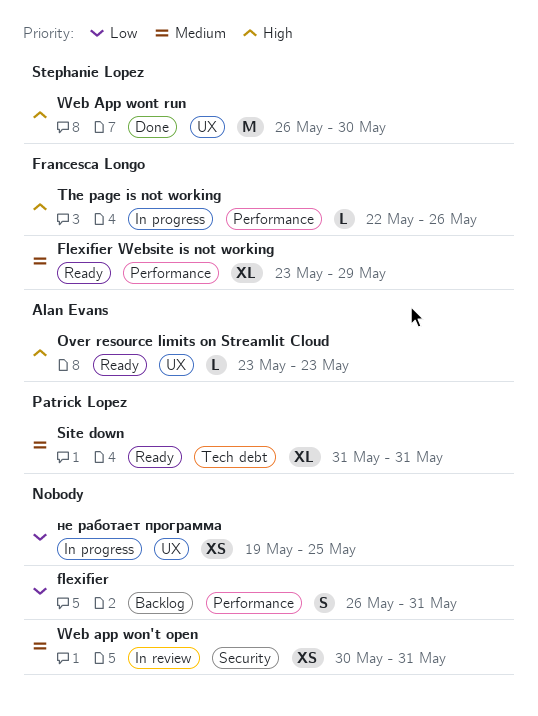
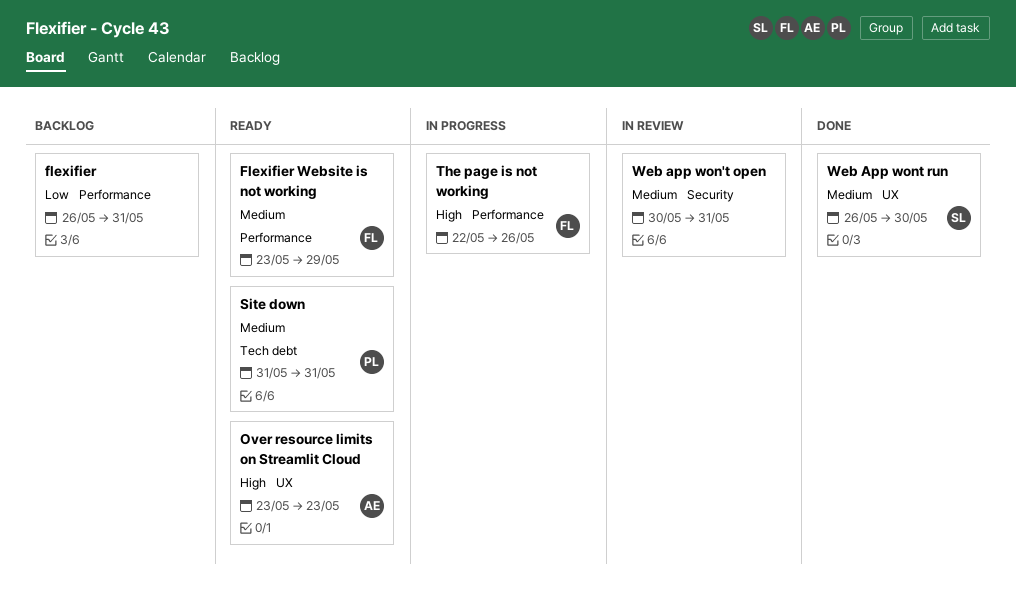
Web App wont run, priority: High -> Medium
не работает программа: present -> none

